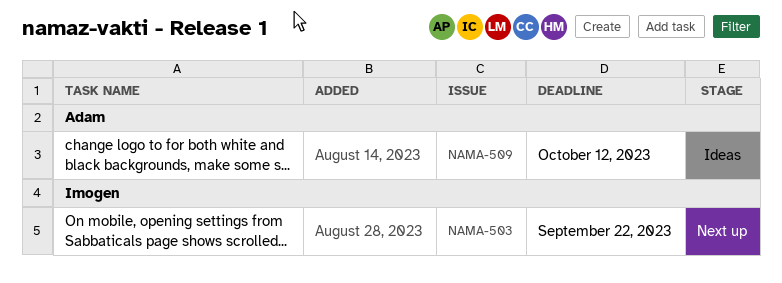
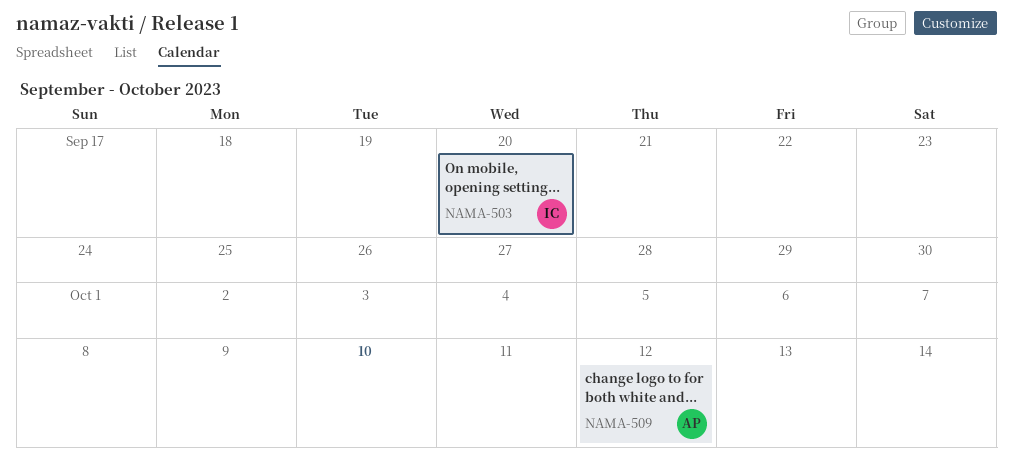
NAMA-503, due: Sep 22 -> Sep 20

